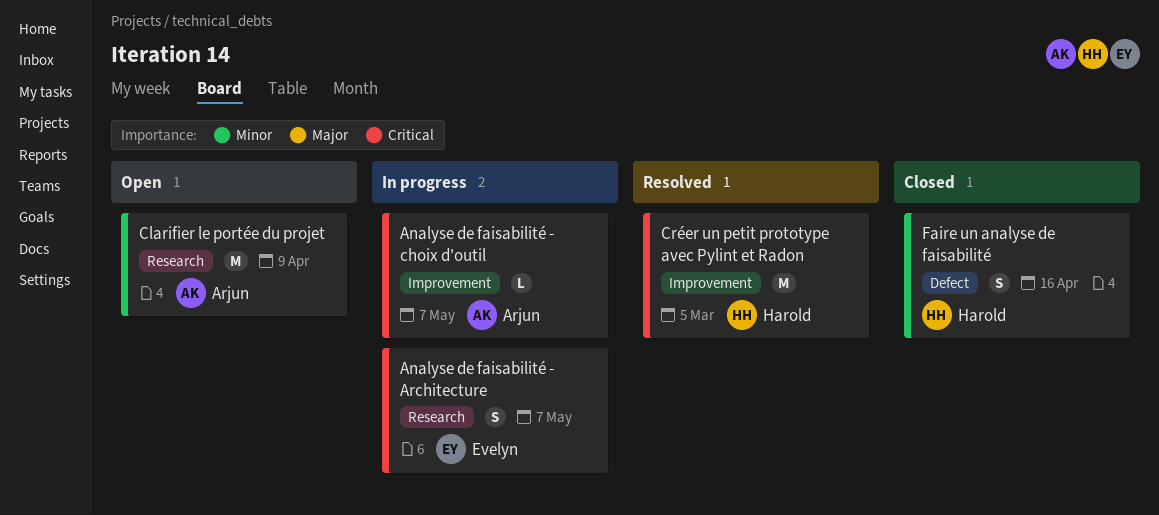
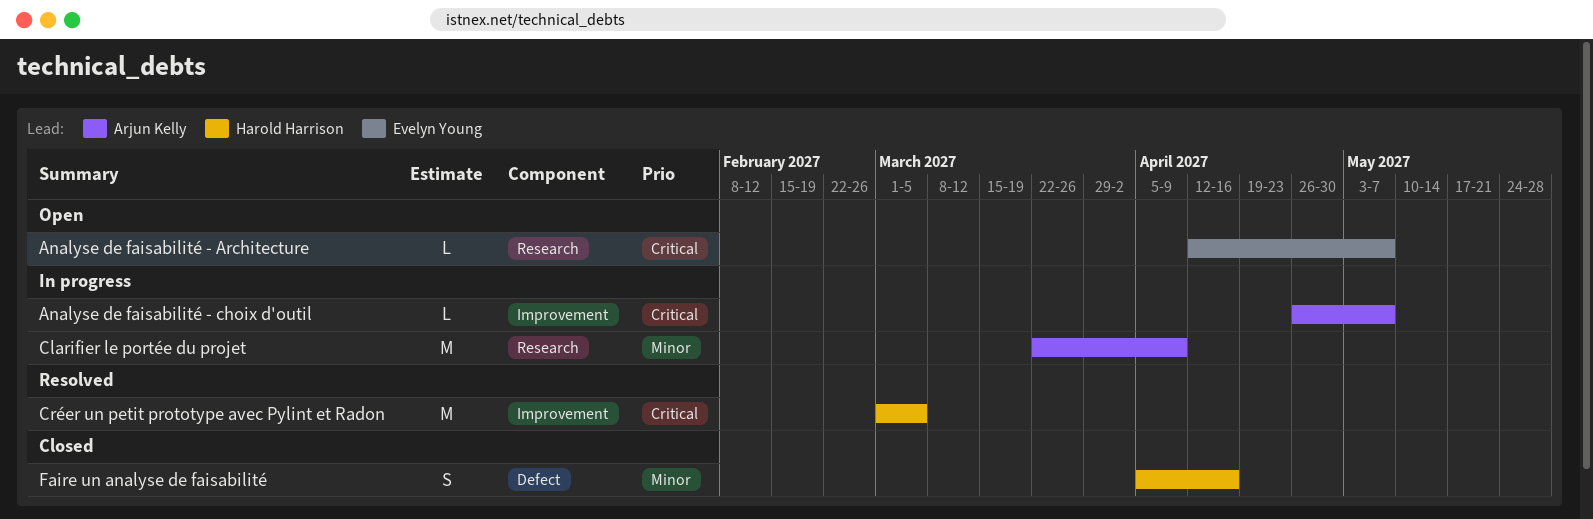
Analyse de faisabilité - Architecture, status: In progress -> Open
Analyse de faisabilité - Architecture, estimate: S -> L
Clarifier le portée du projet, status: Open -> In progress

